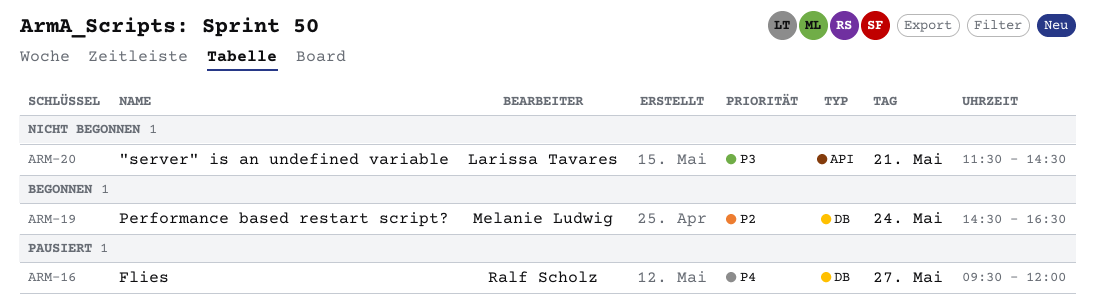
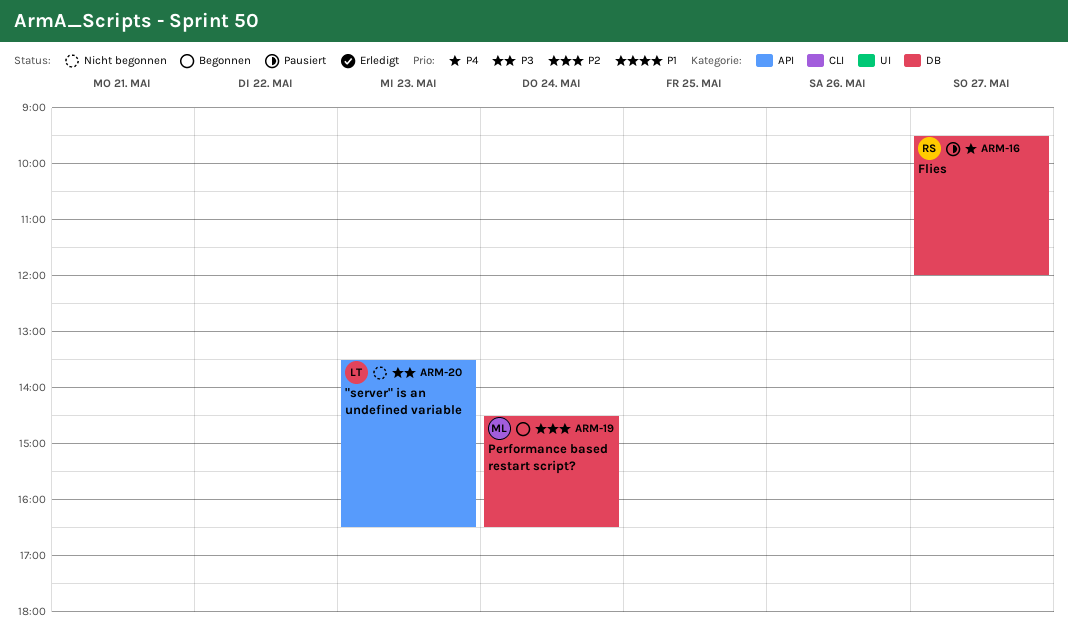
ARM-20, day: May 21 -> May 23
ARM-20, begins: 11:30 -> 13:30
ARM-20, ends: 14:30 -> 16:30

